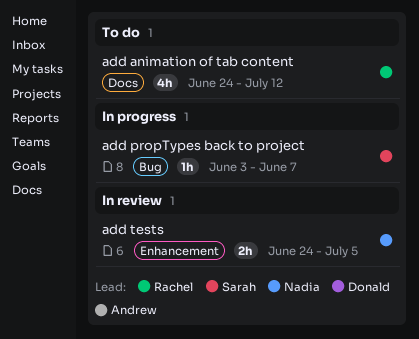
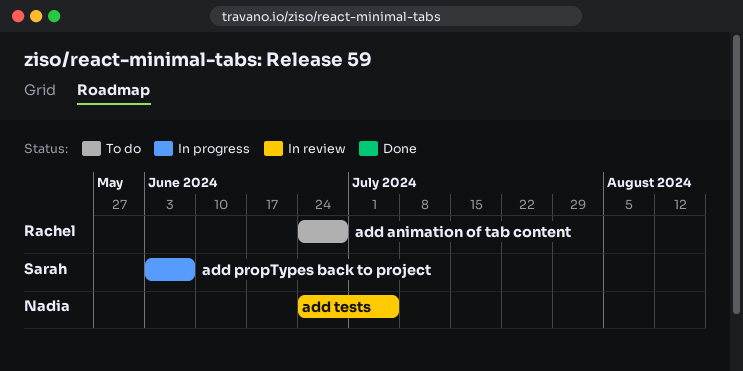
add animation of tab content, due: Jul 12 -> Jun 28

